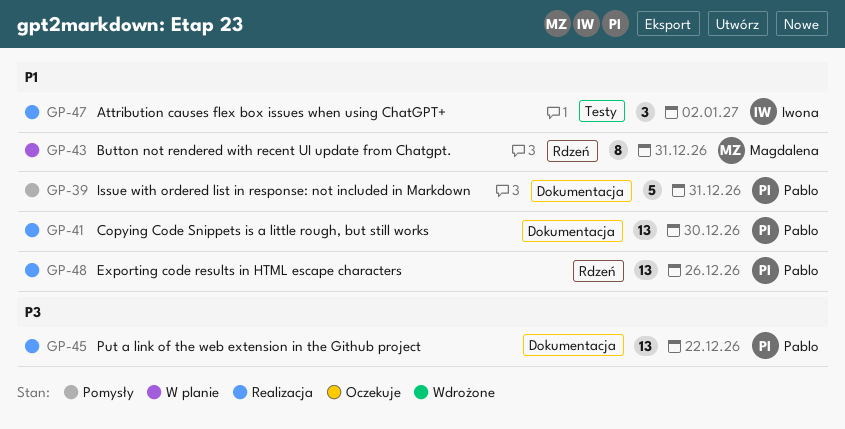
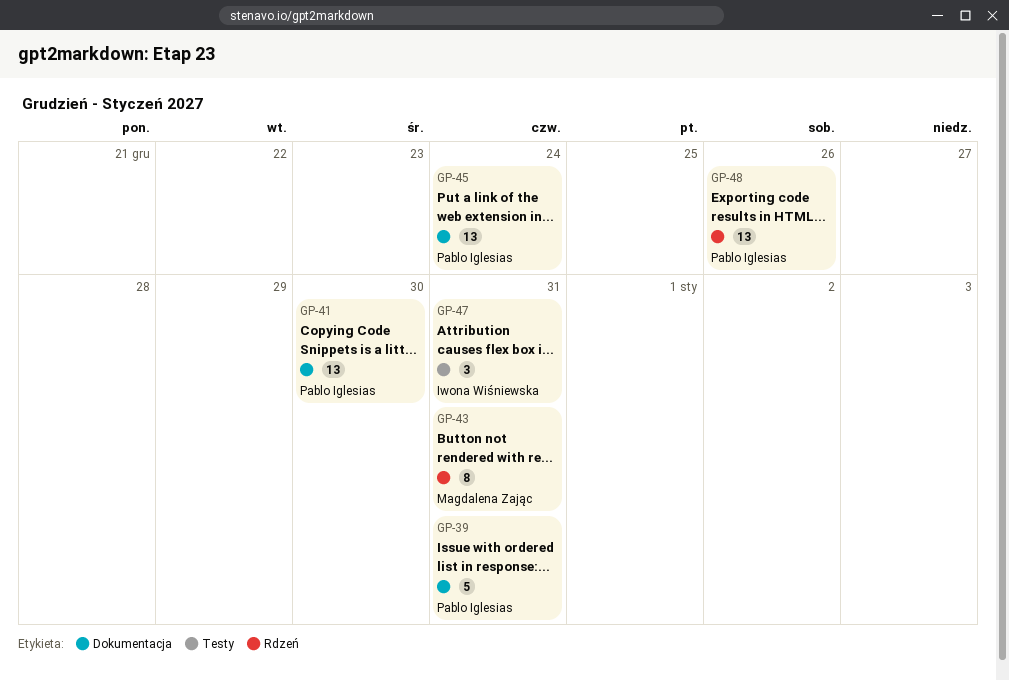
GP-45, due: Dec 22 -> Dec 24
GP-47, due: Jan 2 -> Dec 31

